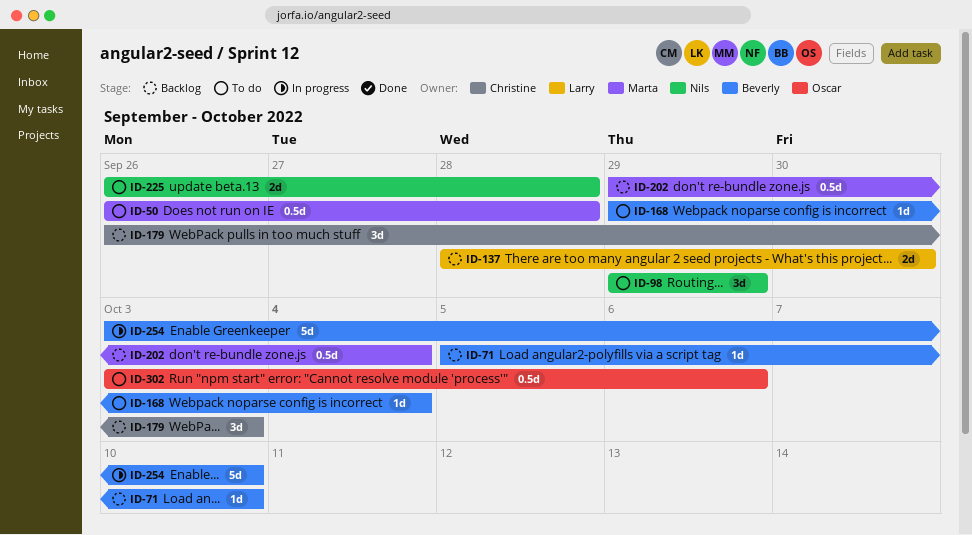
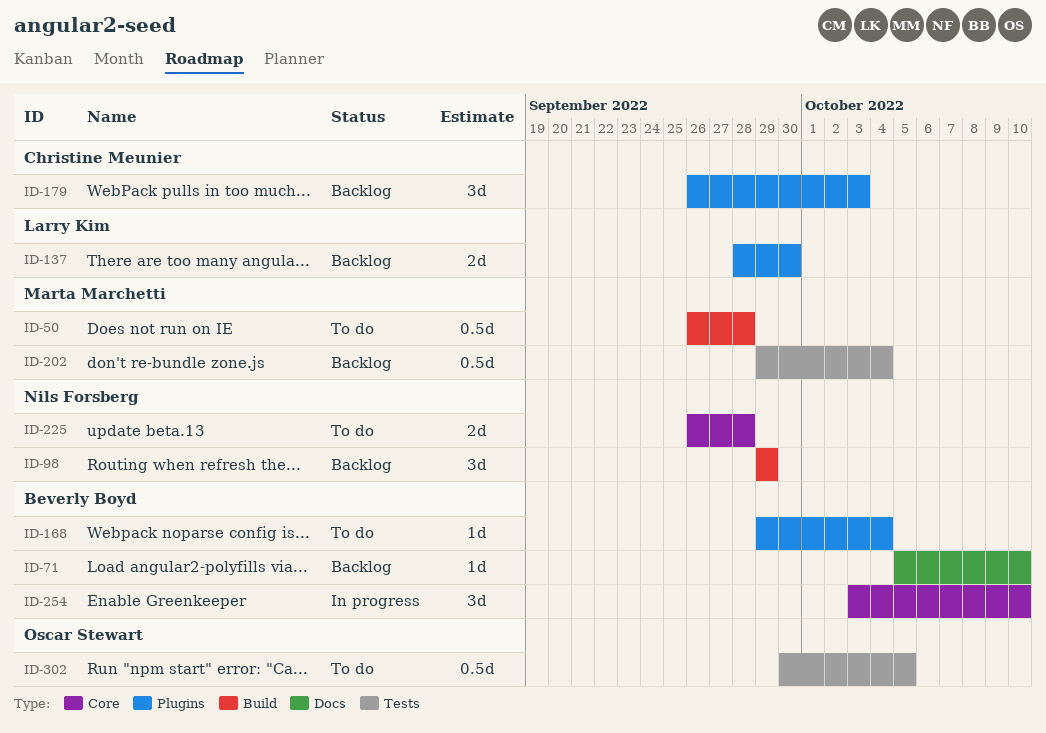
ID-98, status: To do -> Backlog
ID-254, estimate: 5d -> 3d
ID-302, start: Oct 3 -> Sep 30
ID-302, due: Oct 6 -> Oct 5

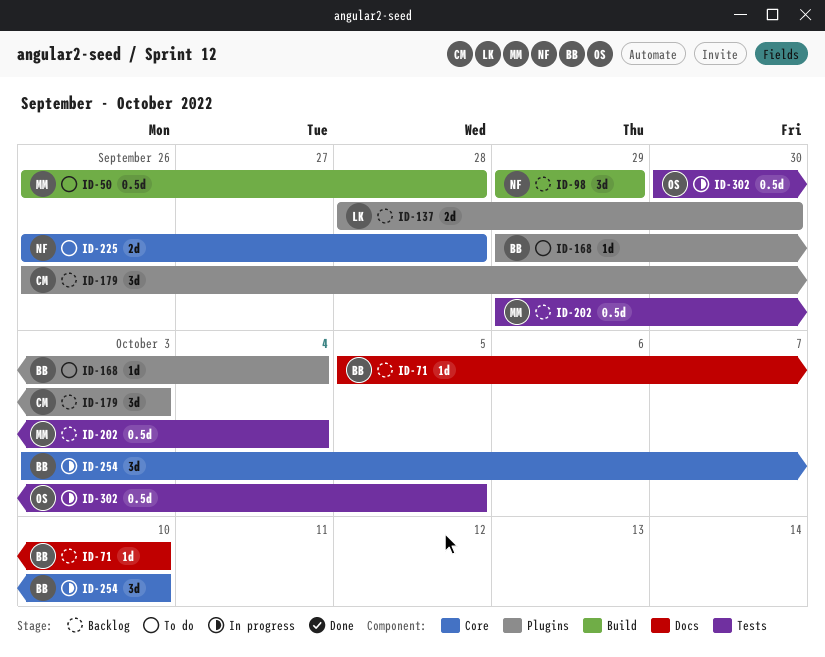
ID-302, status: To do -> In progress

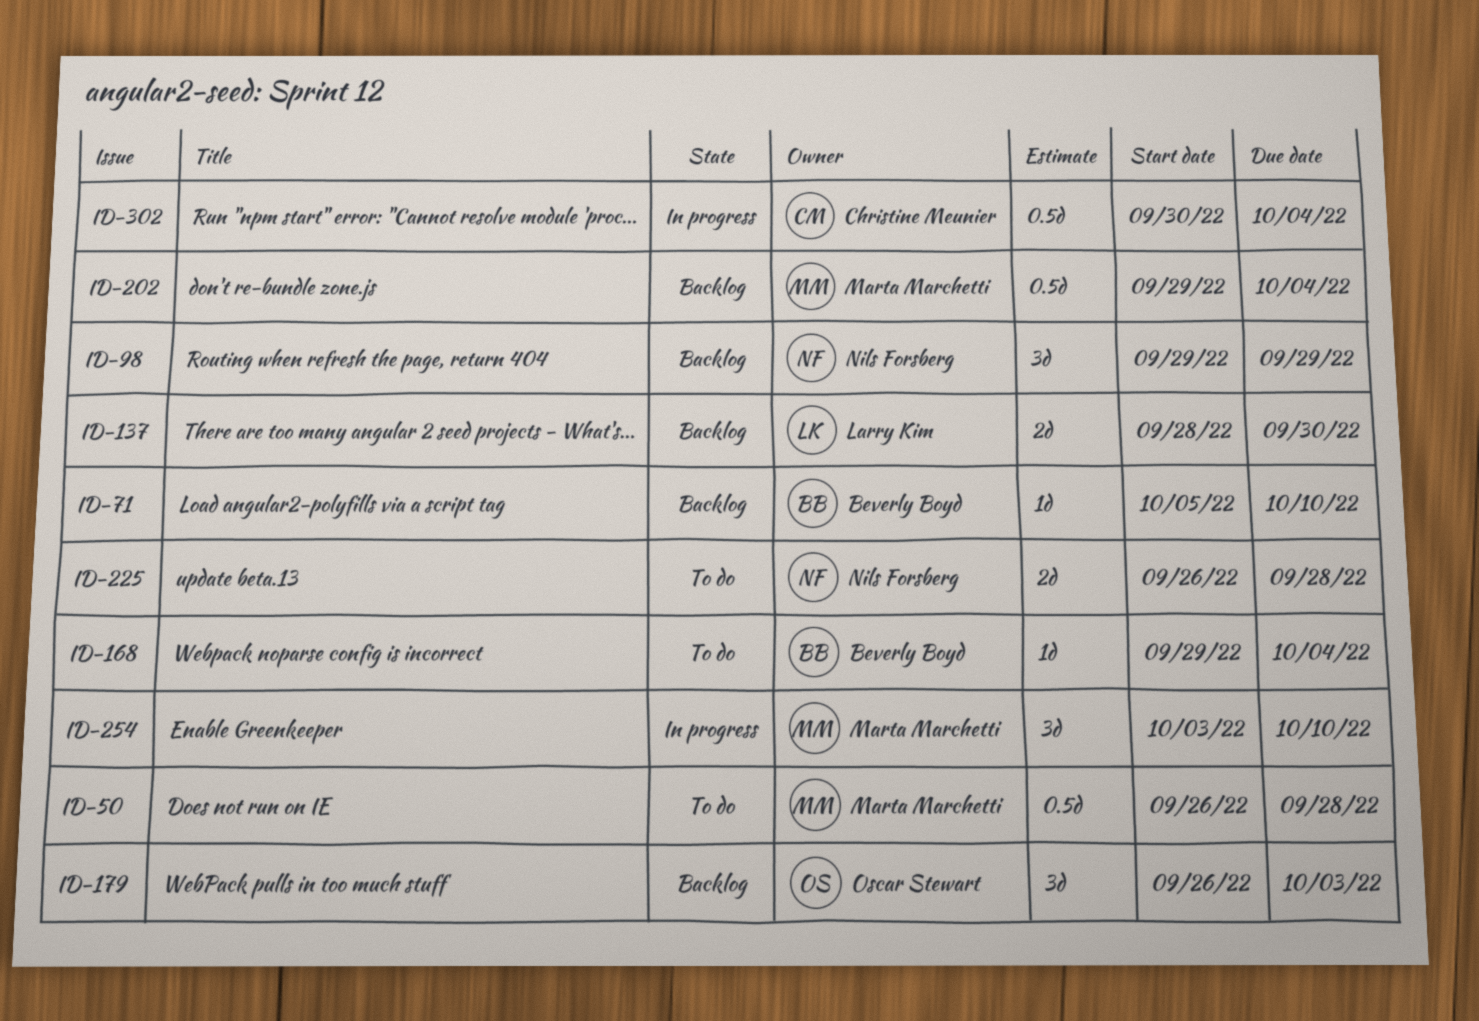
ID-179, owner: Christine Meunier -> Oscar Stewart
ID-254, owner: Beverly Boyd -> Marta Marchetti
ID-302, owner: Oscar Stewart -> Christine Meunier
ID-302, due: Oct 5 -> Oct 4

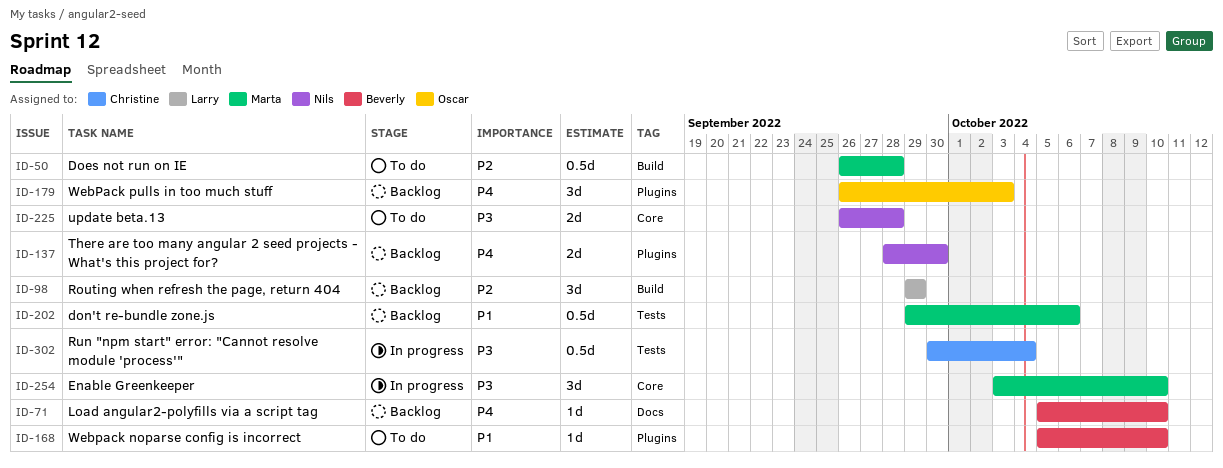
ID-98, owner: Nils Forsberg -> Larry Kim
ID-137, owner: Larry Kim -> Nils Forsberg
ID-168, start: Sep 29 -> Oct 5
ID-168, due: Oct 4 -> Oct 10
ID-202, due: Oct 4 -> Oct 6

